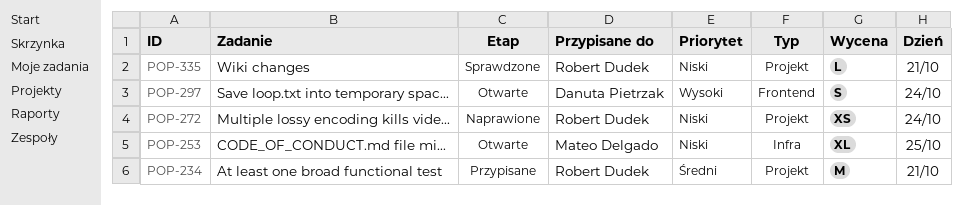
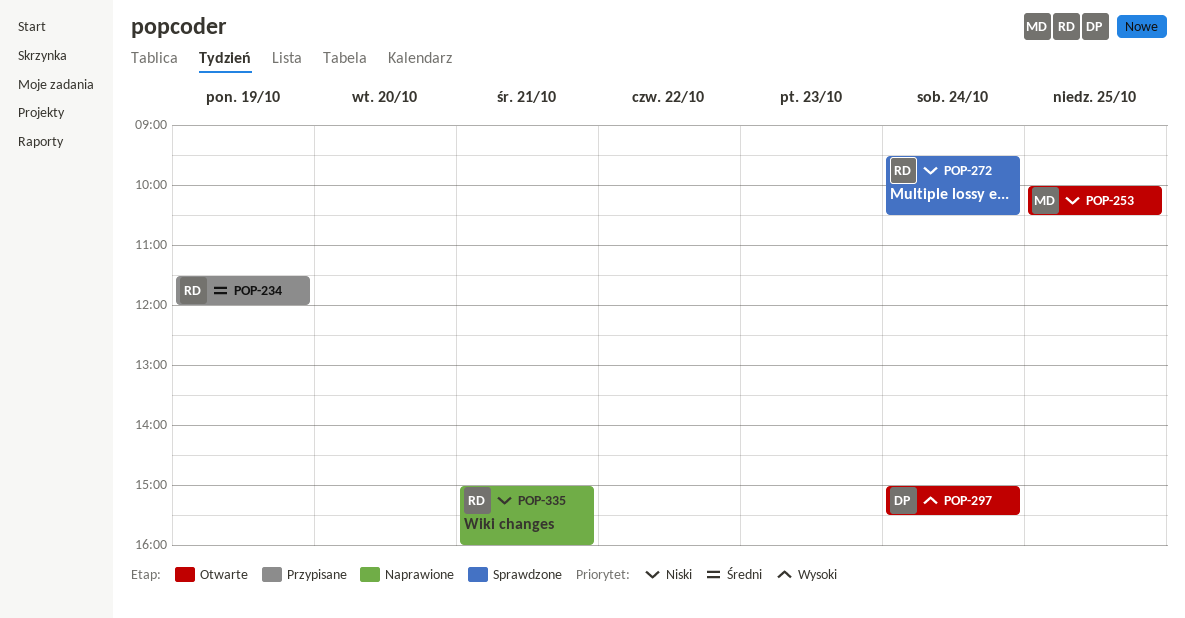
POP-234, day: Oct 21 -> Oct 19
POP-272, status: Naprawione -> Sprawdzone
POP-335, status: Sprawdzone -> Naprawione

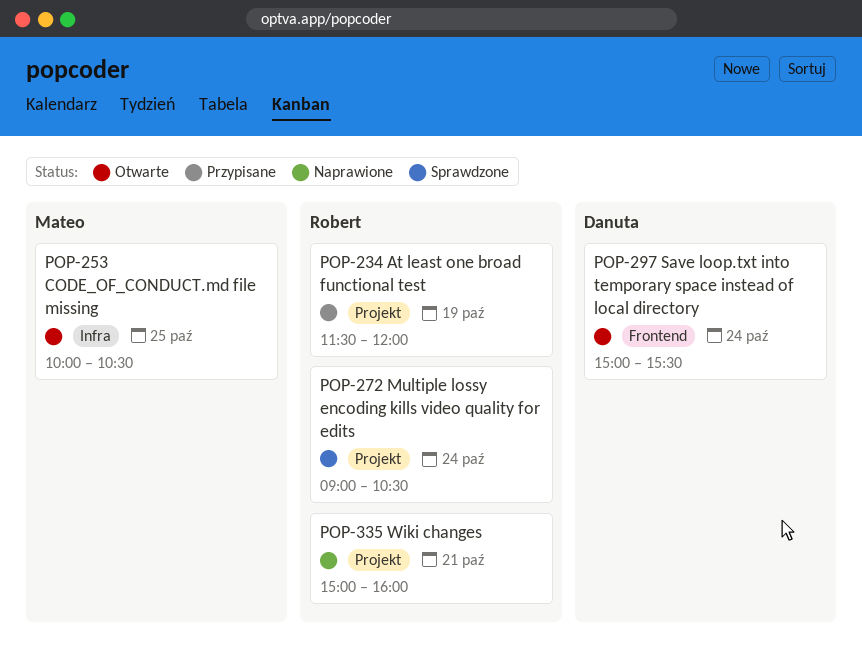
POP-272, begins: 09:30 -> 09:00

